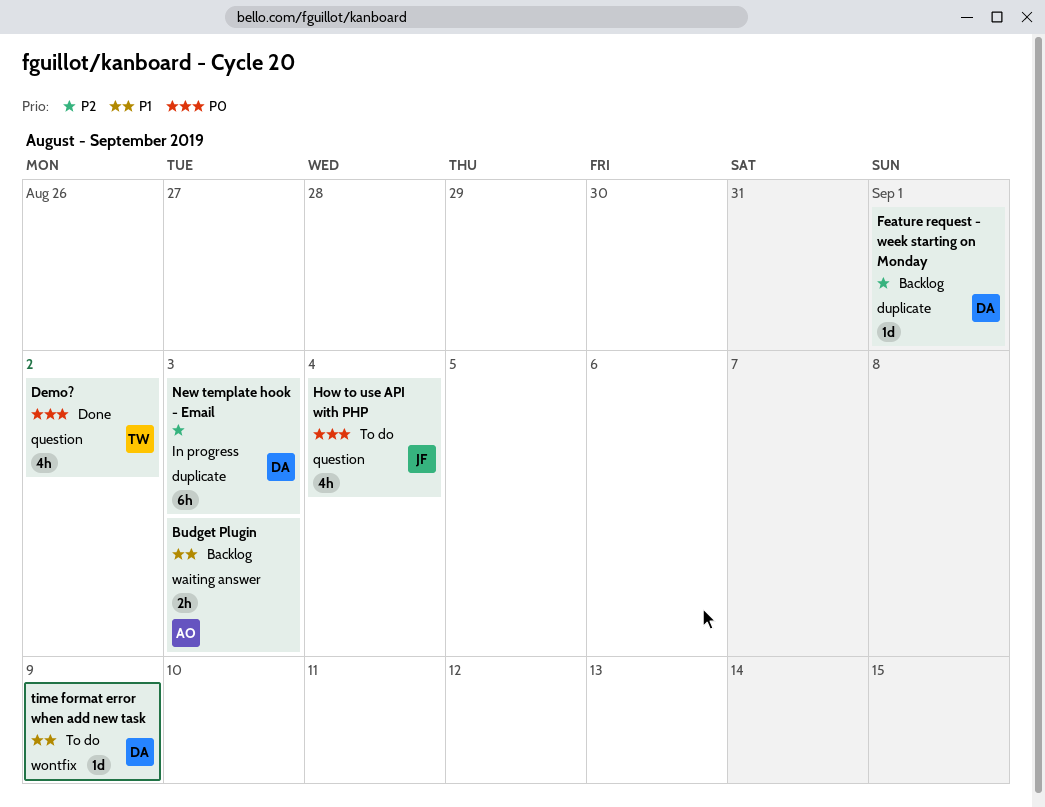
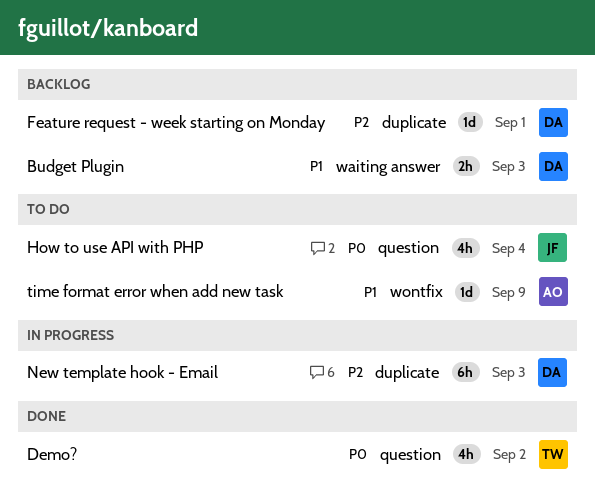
Budget Plugin, owner: AO -> DA
time format error when add new task, owner: DA -> AO

